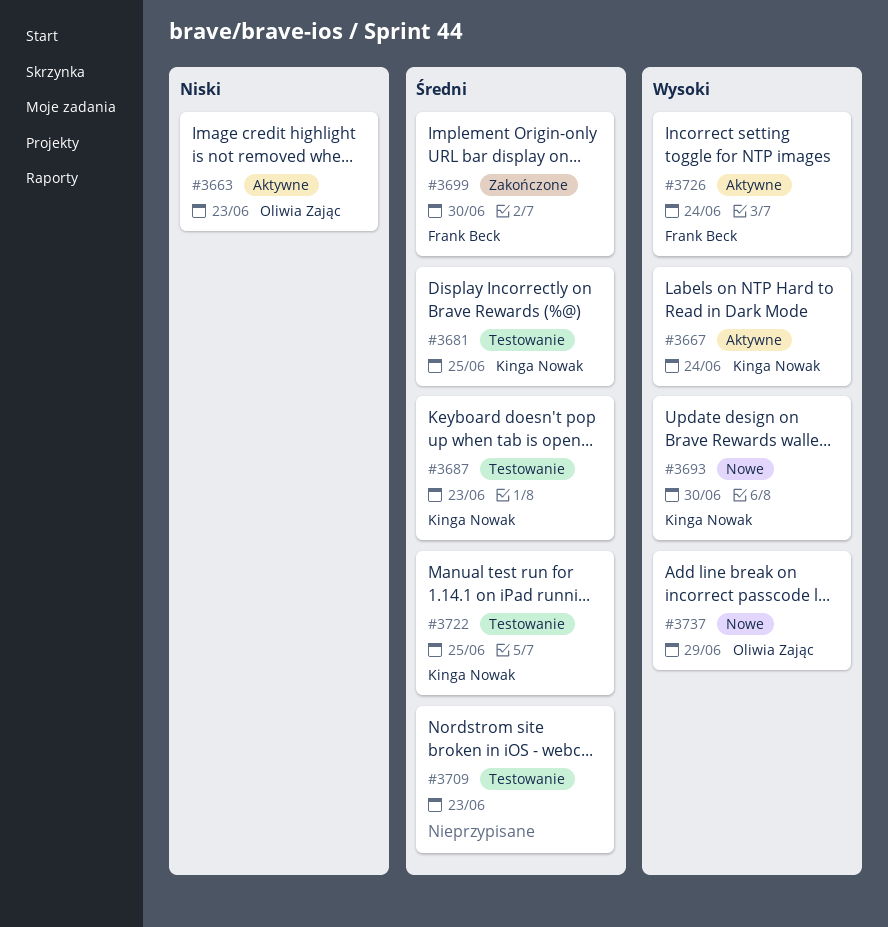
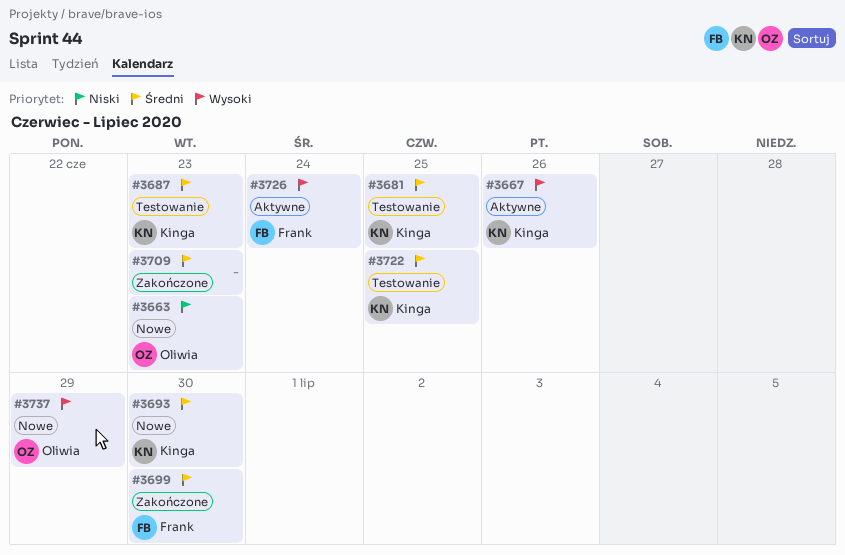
#3663, status: Aktywne -> Nowe
#3667, due: Jun 24 -> Jun 26
#3693, priority: Wysoki -> Średni
#3709, status: Testowanie -> Zakończone

